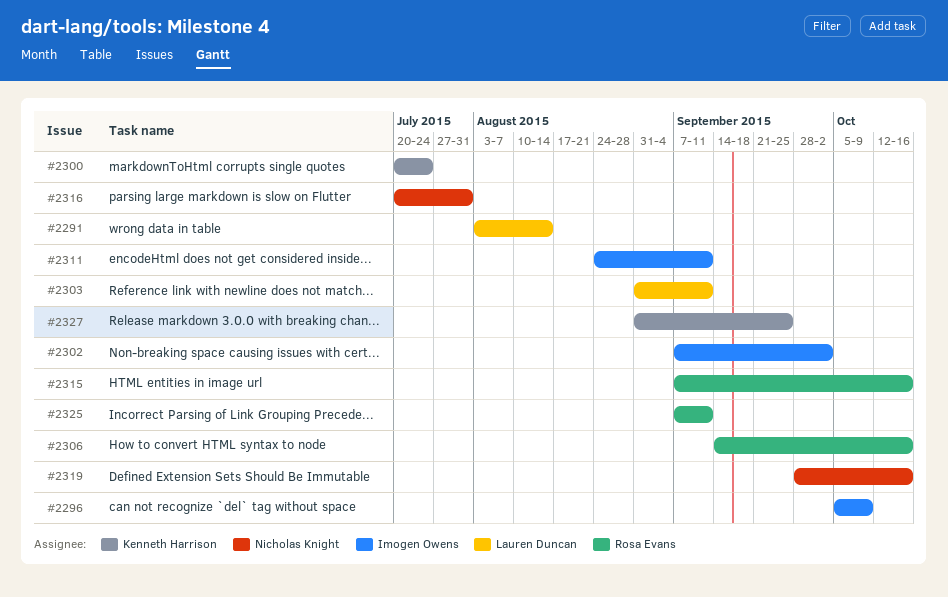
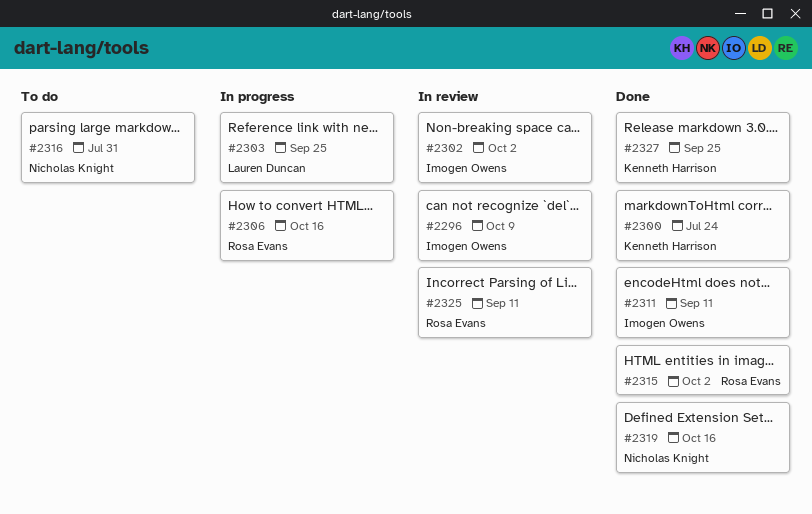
#2291: present -> none
#2303, due: Sep 11 -> Sep 25
#2315, due: Oct 16 -> Oct 2

